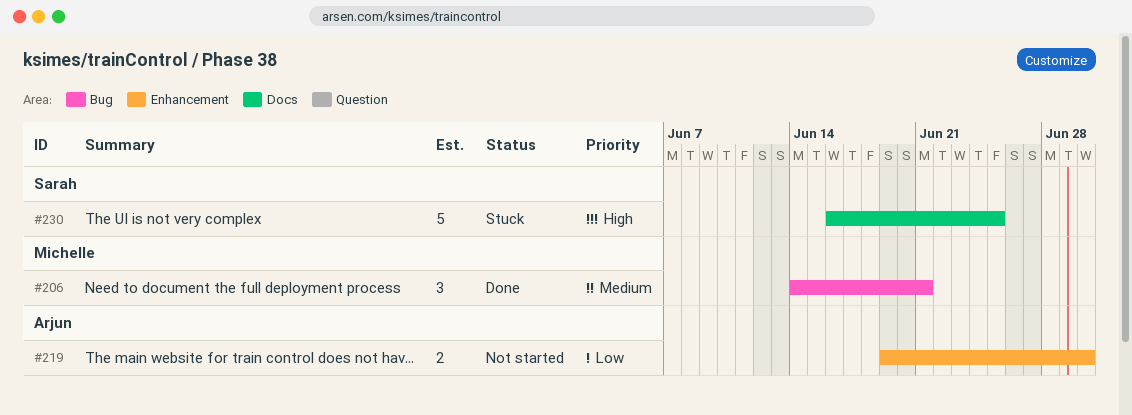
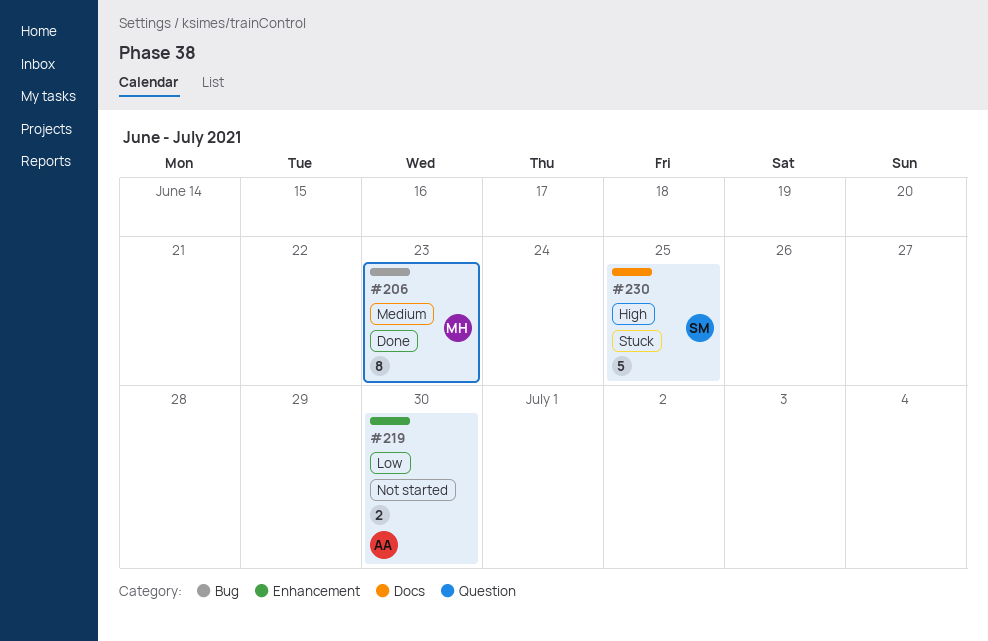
#206, estimate: 3 -> 8
#206, due: Jun 21 -> Jun 23

